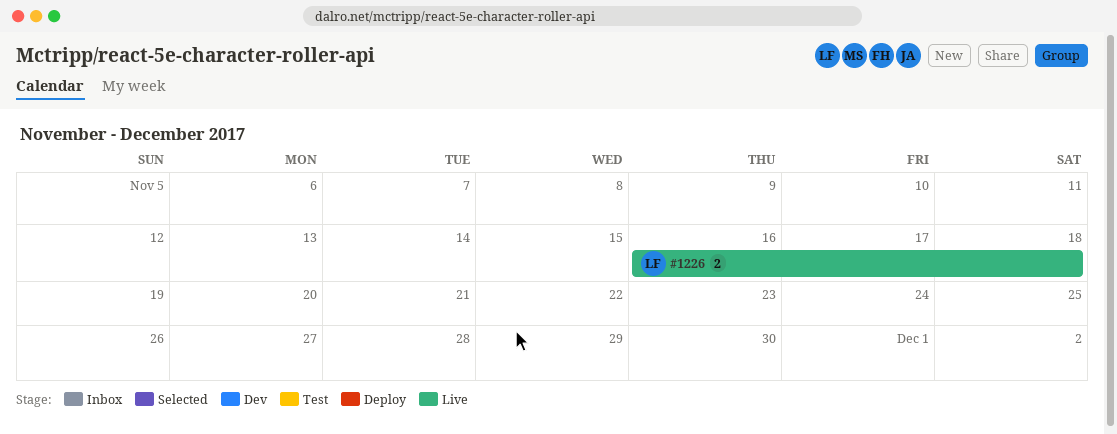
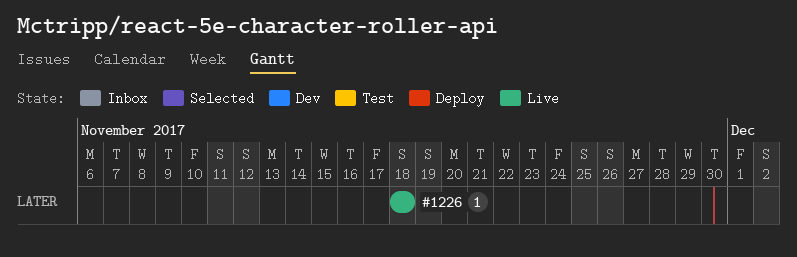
#1226, estimate: 2 -> 1
#1226, start: Nov 16 -> Nov 18

